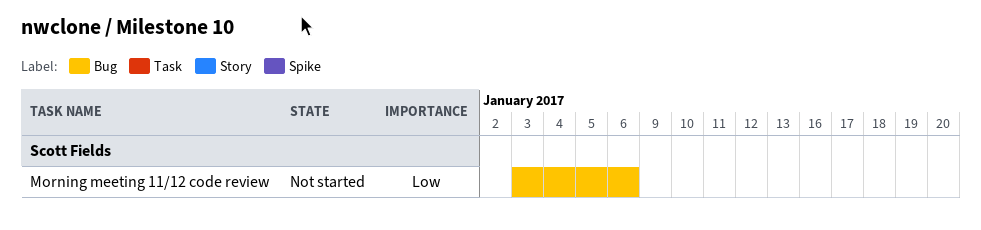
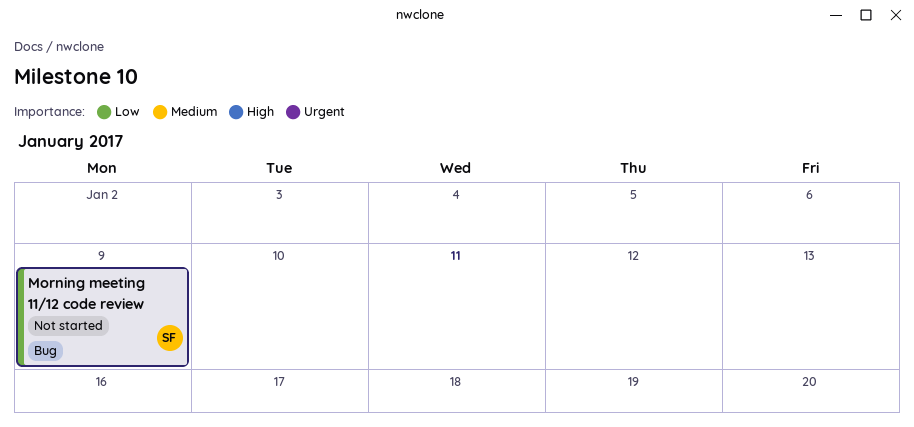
Morning meeting 11/12 code review, due: Jan 6 -> Jan 9

